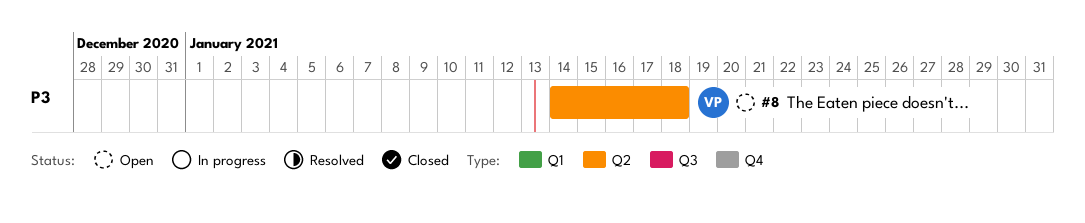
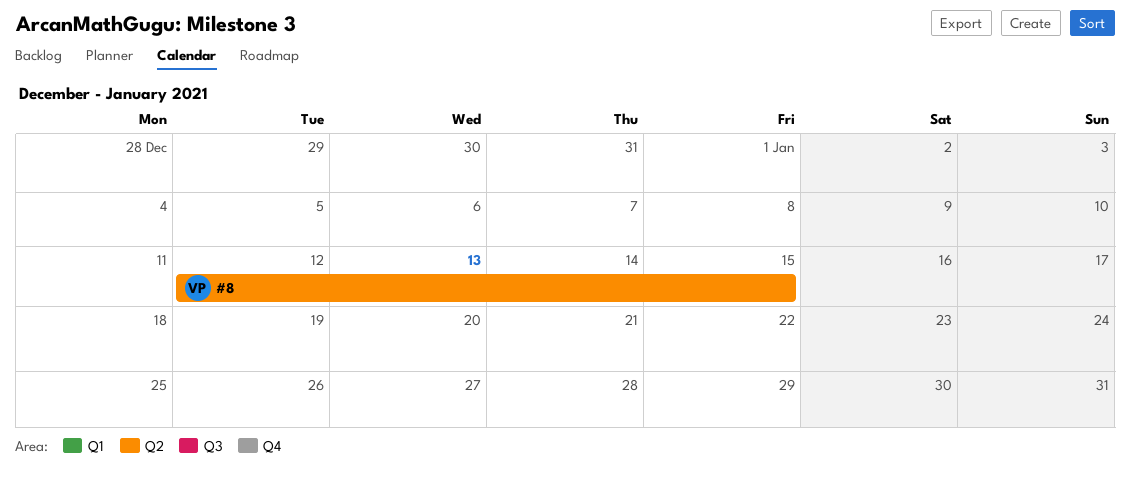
#8, start: Jan 14 -> Jan 12
#8, due: Jan 18 -> Jan 15

